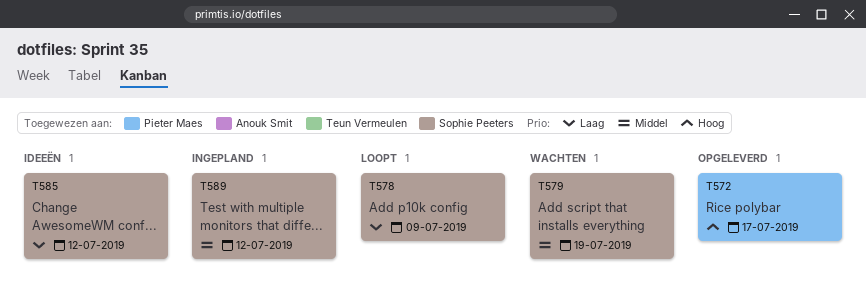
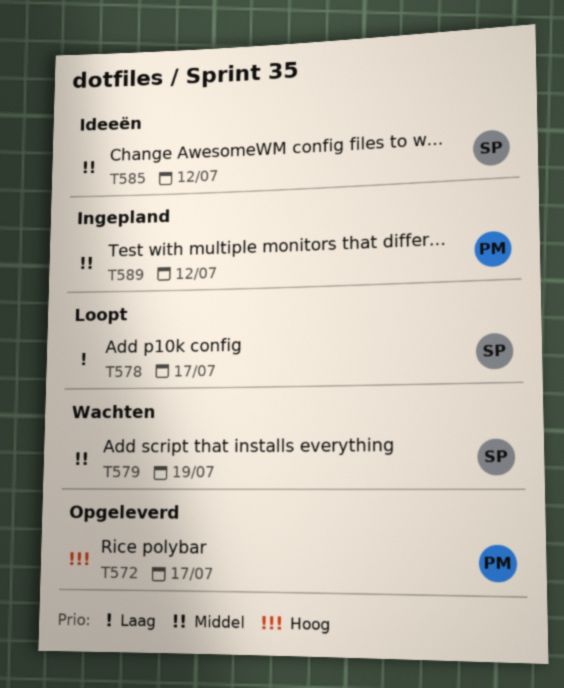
T578, due: Jul 9 -> Jul 17
T585, priority: Laag -> Middel
T589, owner: Sophie Peeters -> Pieter Maes

